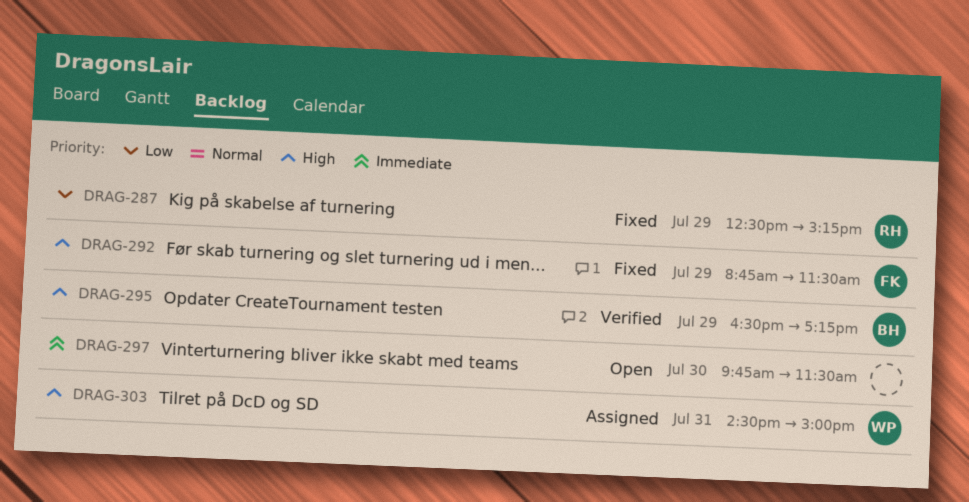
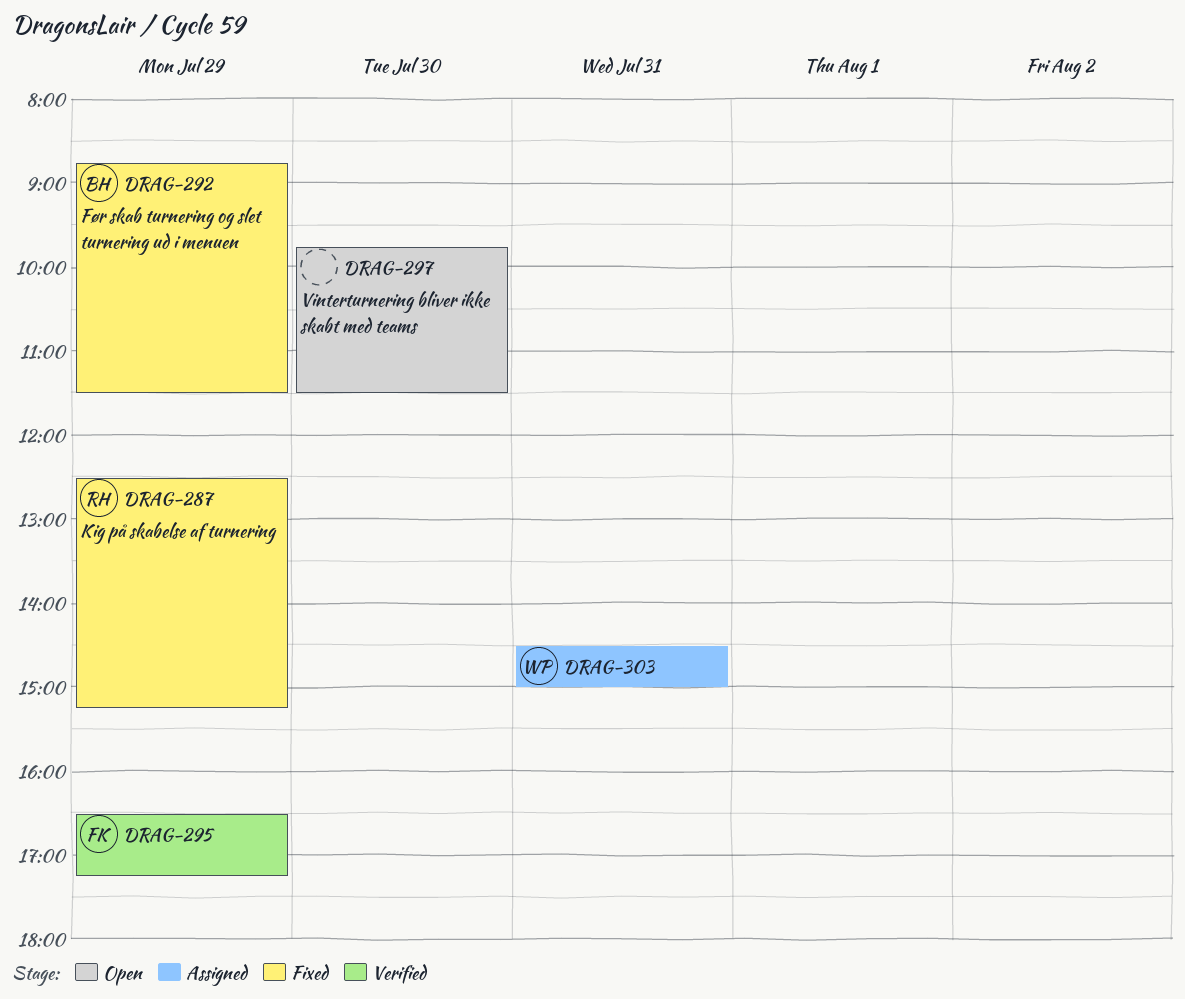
DRAG-292, owner: FK -> BH
DRAG-295, owner: BH -> FK

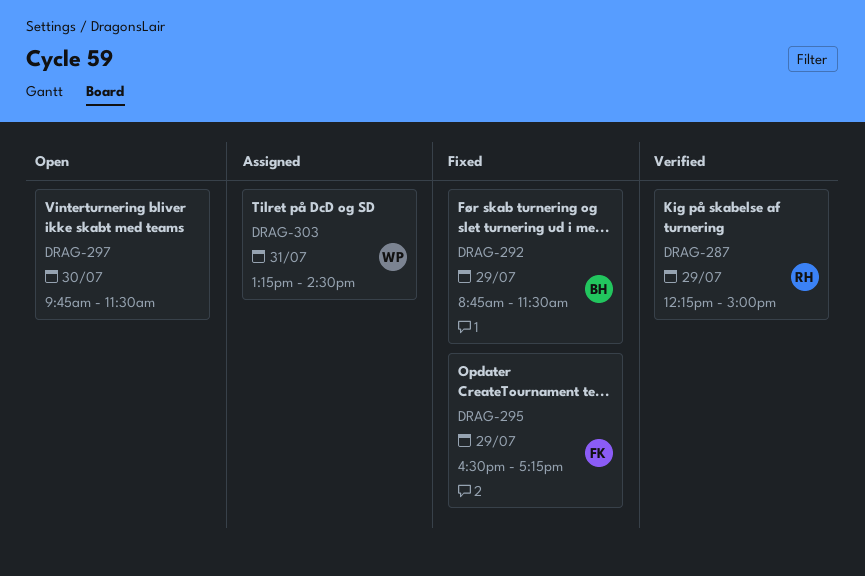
DRAG-287, status: Fixed -> Verified
DRAG-287, begins: 12:30 -> 12:15
DRAG-287, ends: 15:15 -> 15:00
DRAG-295, status: Verified -> Fixed
DRAG-303, begins: 14:30 -> 13:15
DRAG-303, ends: 15:00 -> 14:30

